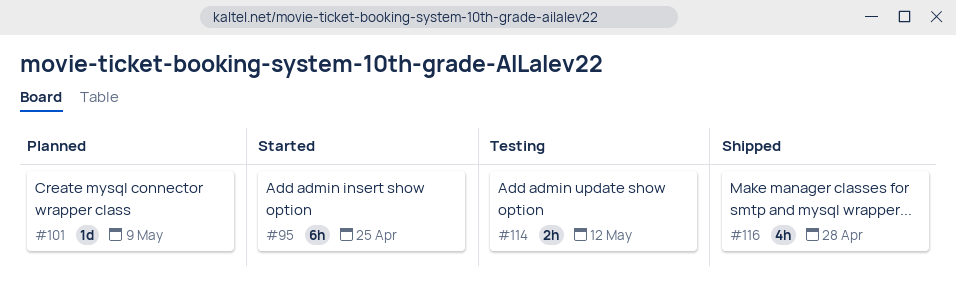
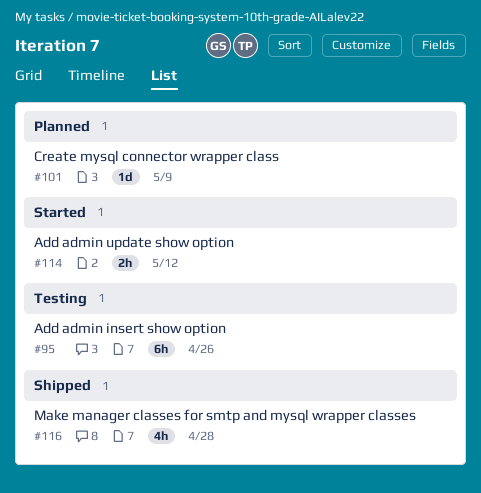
#95, status: Started -> Testing
#95, due: Apr 25 -> Apr 26
#114, status: Testing -> Started

